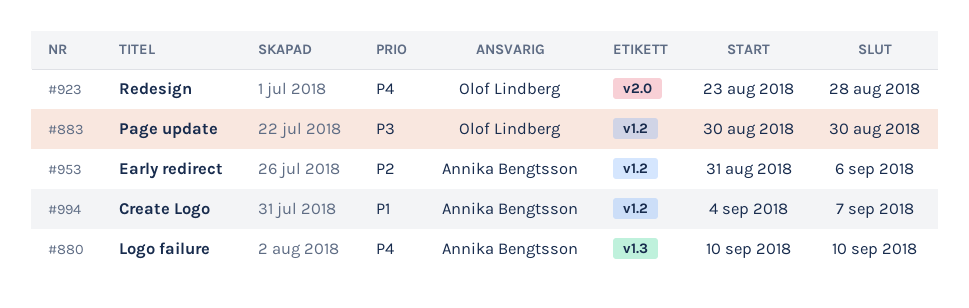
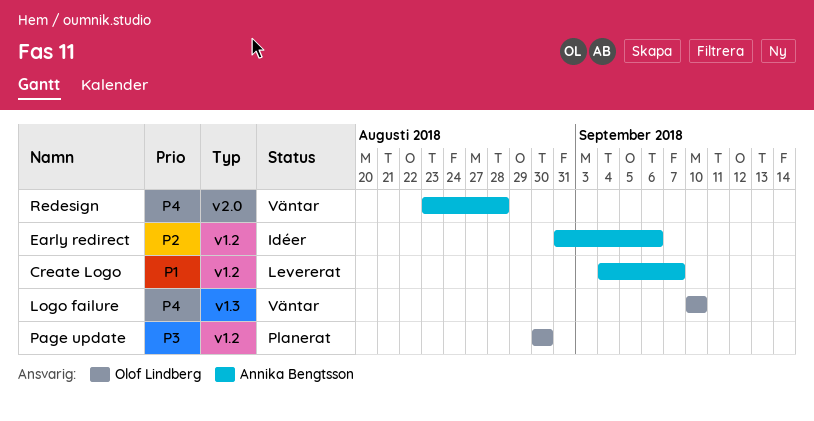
Logo failure, owner: Annika Bengtsson -> Olof Lindberg
Redesign, owner: Olof Lindberg -> Annika Bengtsson

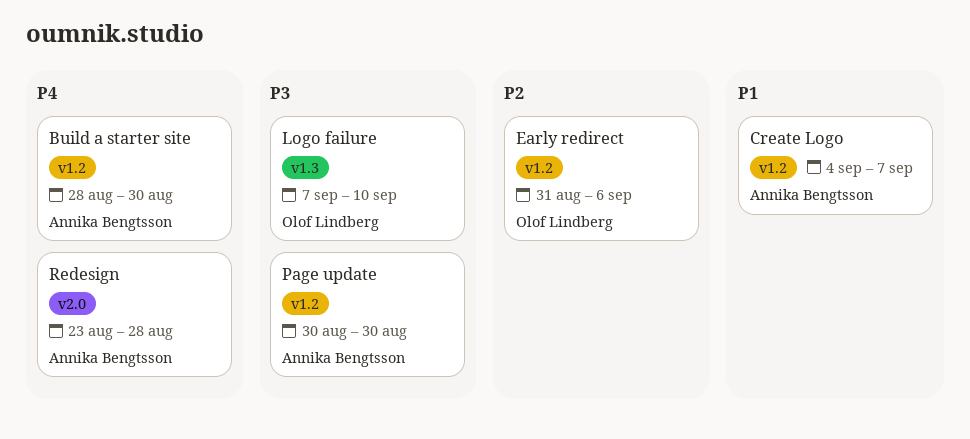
Build a starter site: none -> present
Early redirect, owner: Annika Bengtsson -> Olof Lindberg
Logo failure, priority: P4 -> P3
Logo failure, start: Sep 10 -> Sep 7
Page update, owner: Olof Lindberg -> Annika Bengtsson

